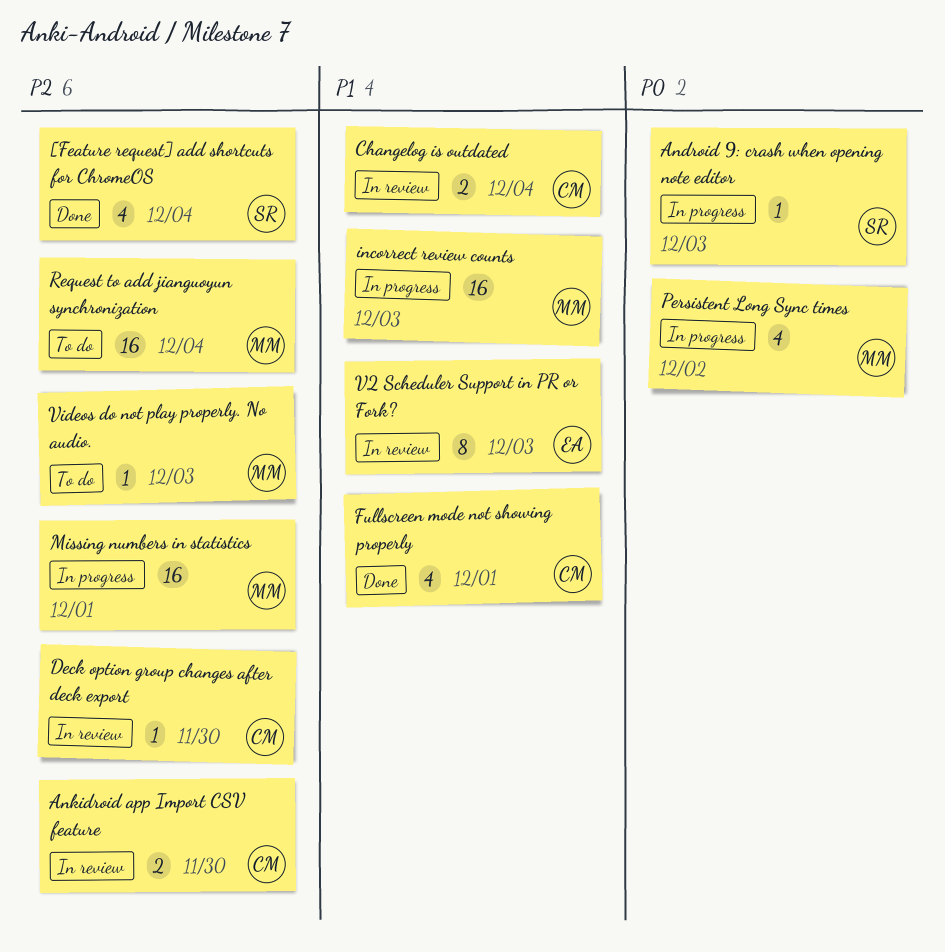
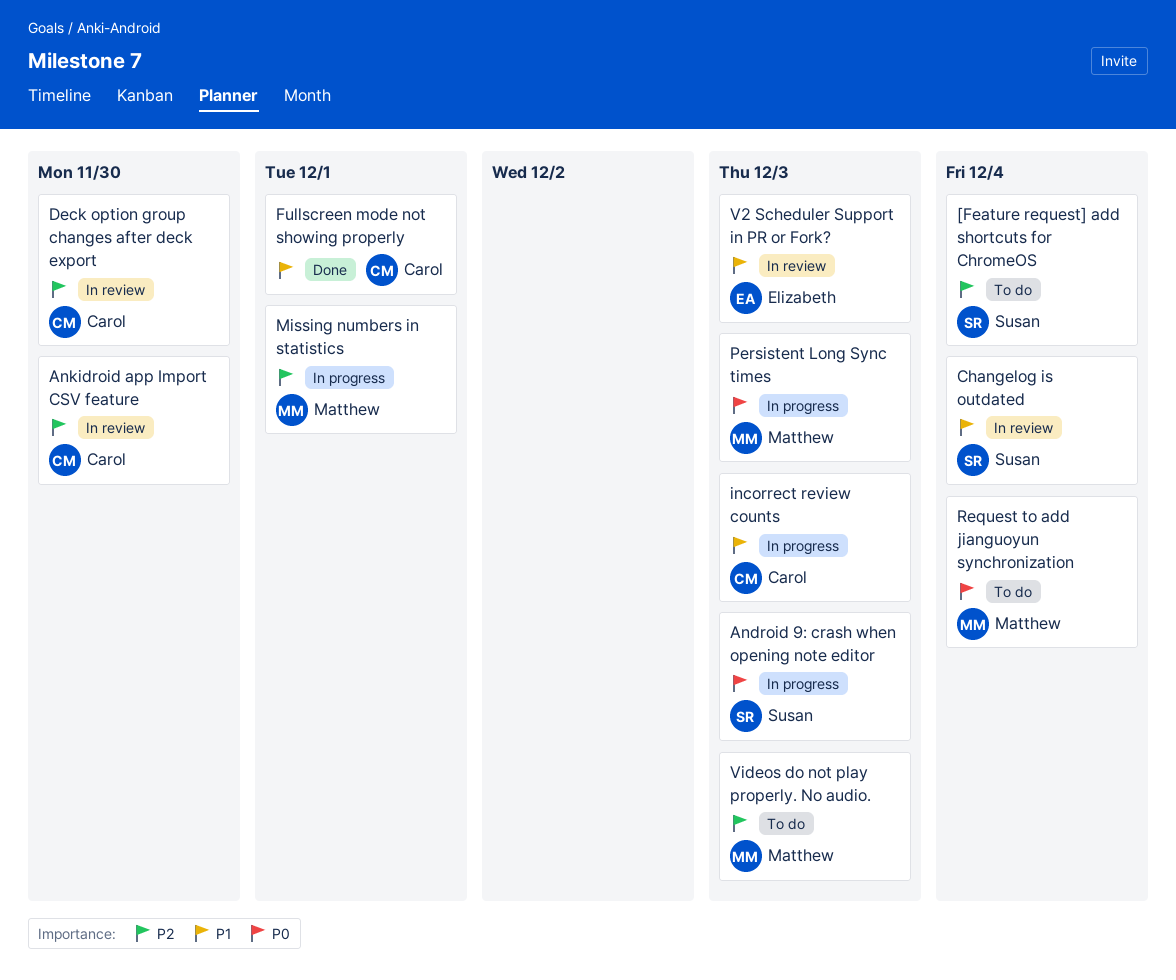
[Feature request] add shortcuts for ChromeOS, status: Done -> To do
Changelog is outdated, owner: Carol -> Susan
incorrect review counts, owner: Matthew -> Carol
Persistent Long Sync times, due: Dec 2 -> Dec 3
Request to add jianguoyun synchronization, priority: P2 -> P0

